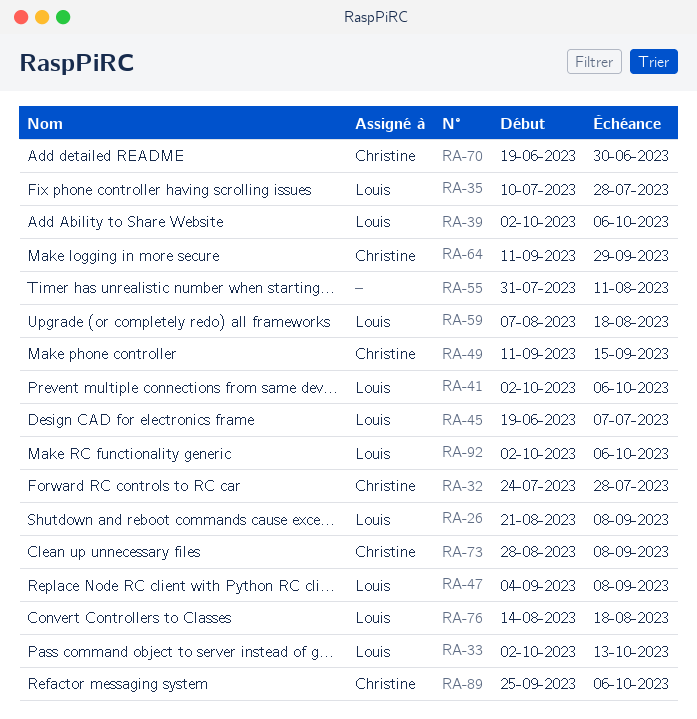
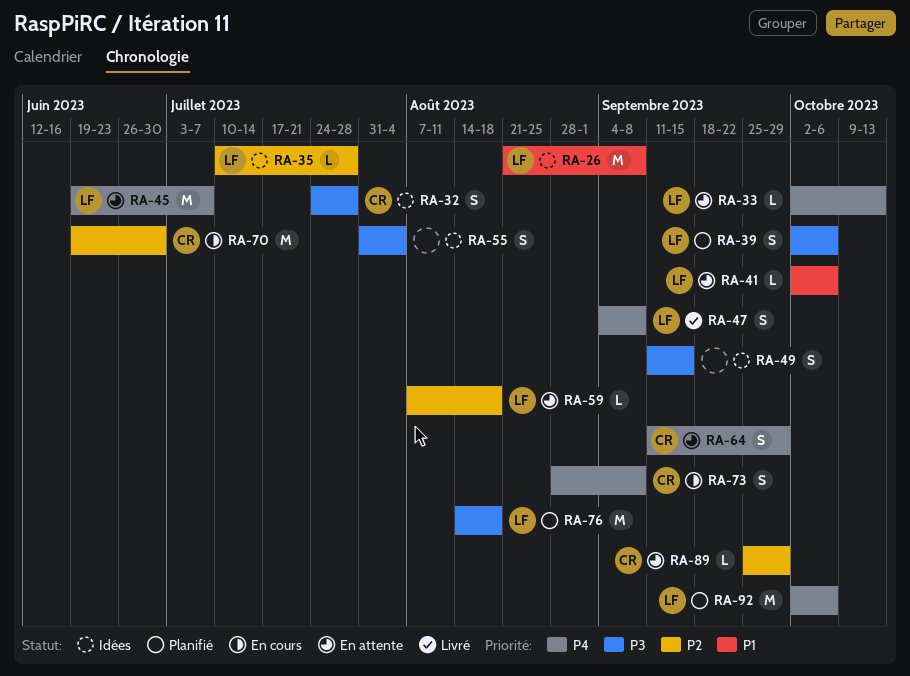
RA-49, owner: Christine -> none
RA-55, due: Aug 11 -> Aug 4
RA-89, due: Oct 6 -> Sep 29

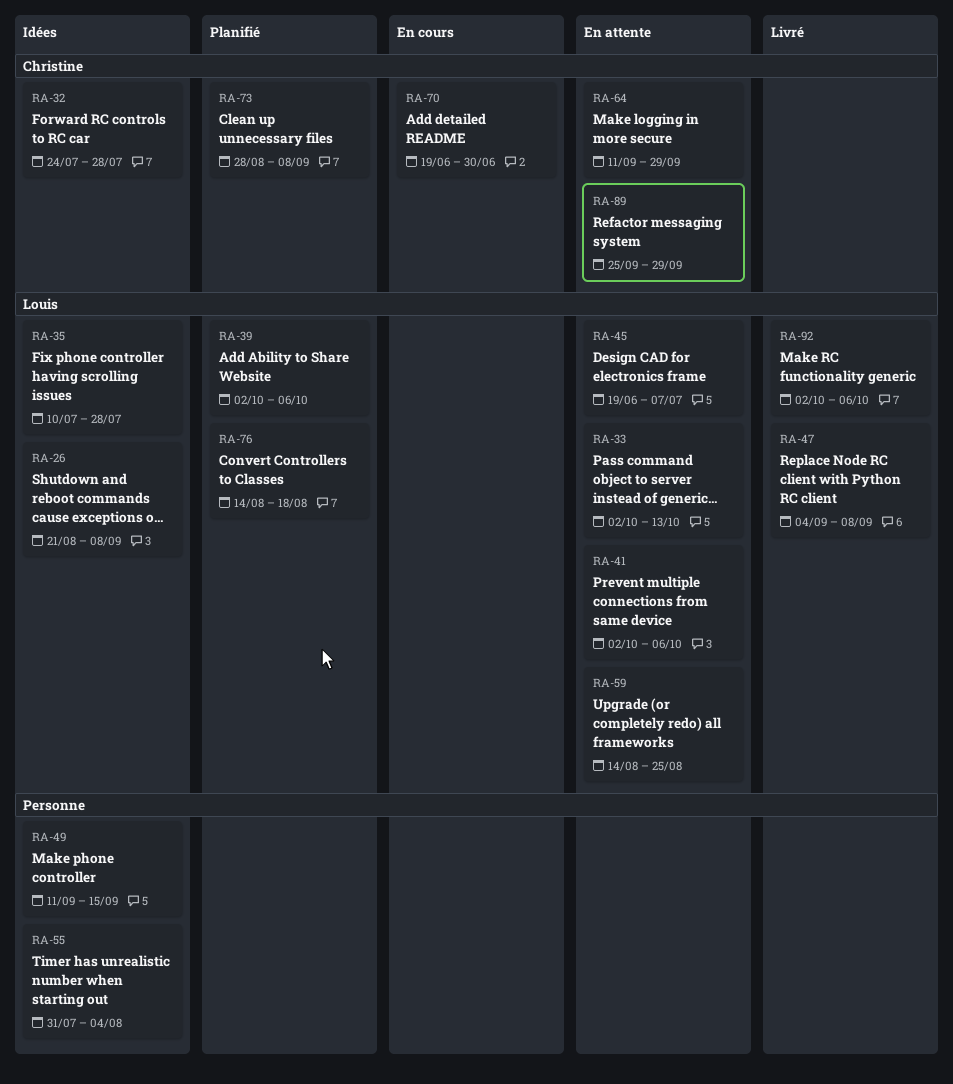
RA-59, start: Aug 7 -> Aug 14
RA-59, due: Aug 18 -> Aug 25
RA-73, status: En cours -> Planifié
RA-92, status: Planifié -> Livré

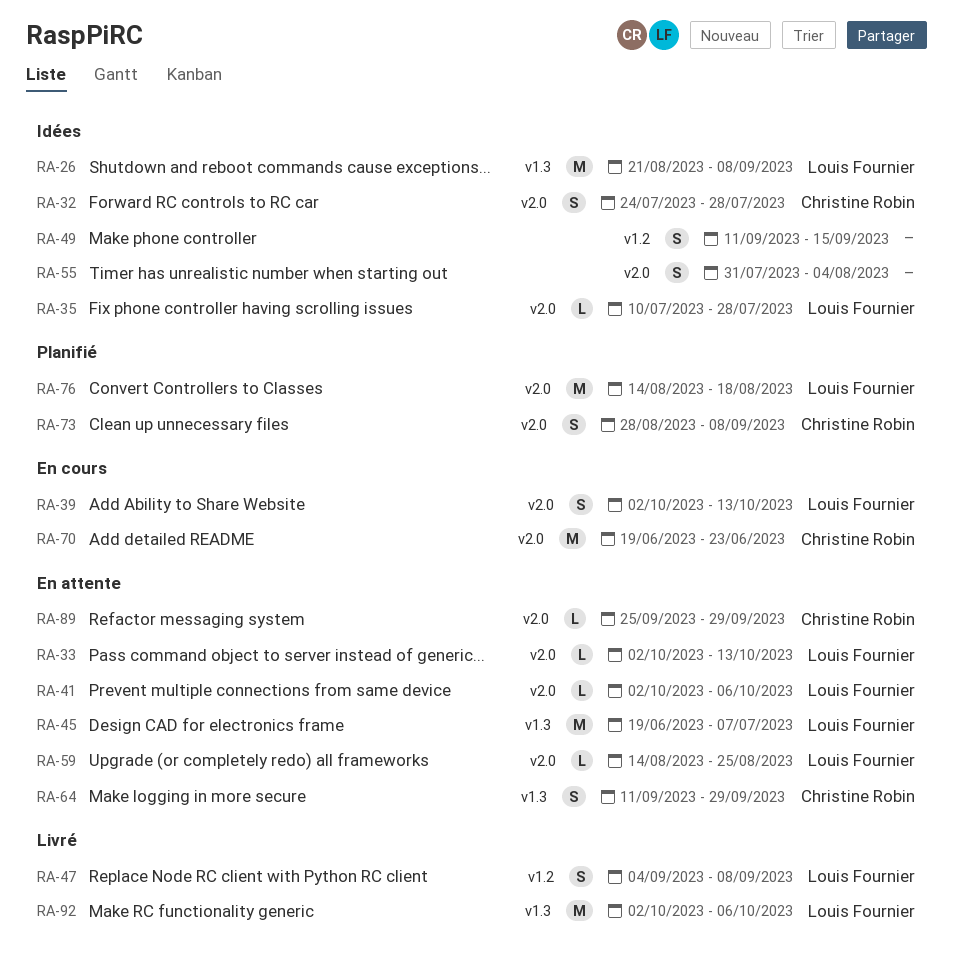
RA-39, status: Planifié -> En cours
RA-39, due: Oct 6 -> Oct 13
RA-70, due: Jun 30 -> Jun 23

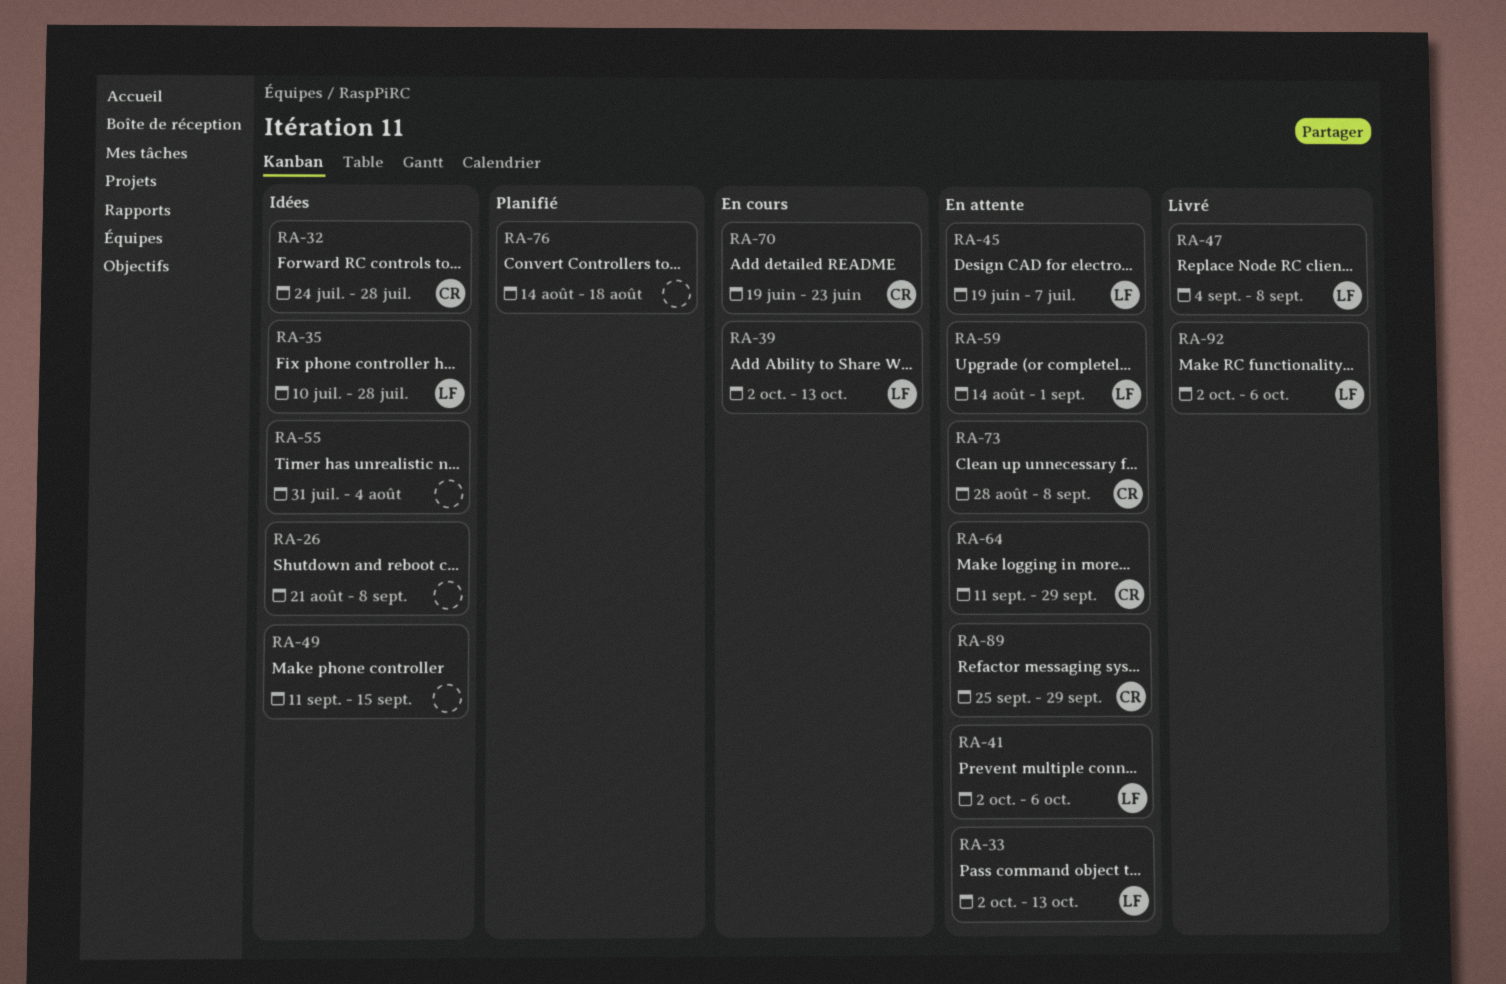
RA-26, owner: Louis Fournier -> none
RA-59, due: Aug 25 -> Sep 1
RA-73, status: Planifié -> En attente
RA-76, owner: Louis Fournier -> none

